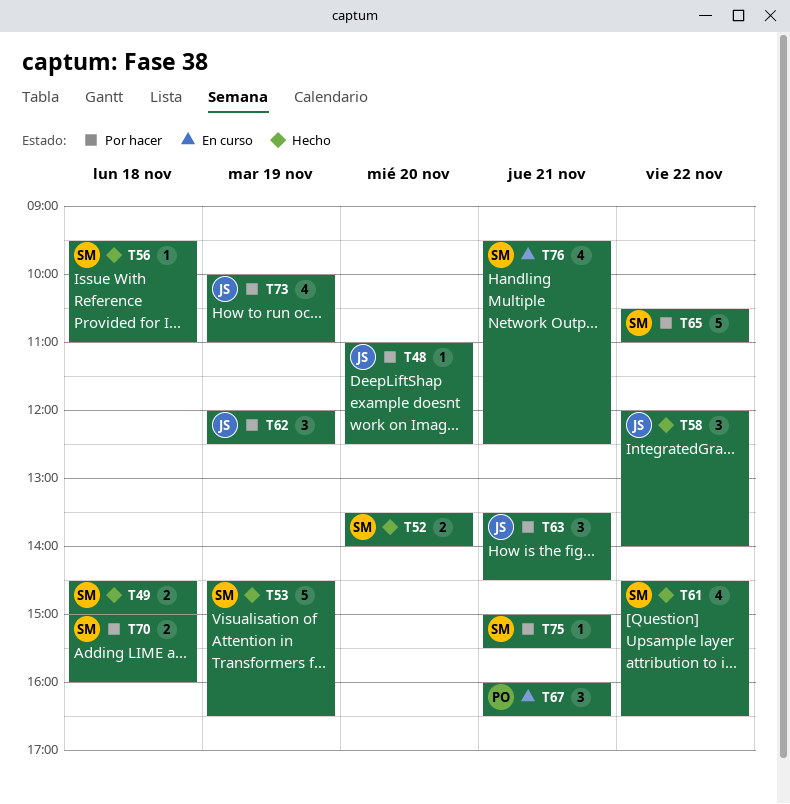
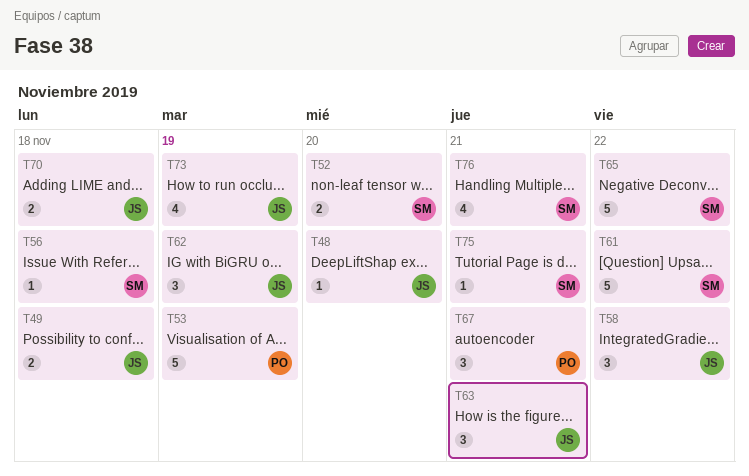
T49, owner: SM -> JS
T53, owner: SM -> PO
T61, estimate: 4 -> 5
T70, owner: SM -> JS

